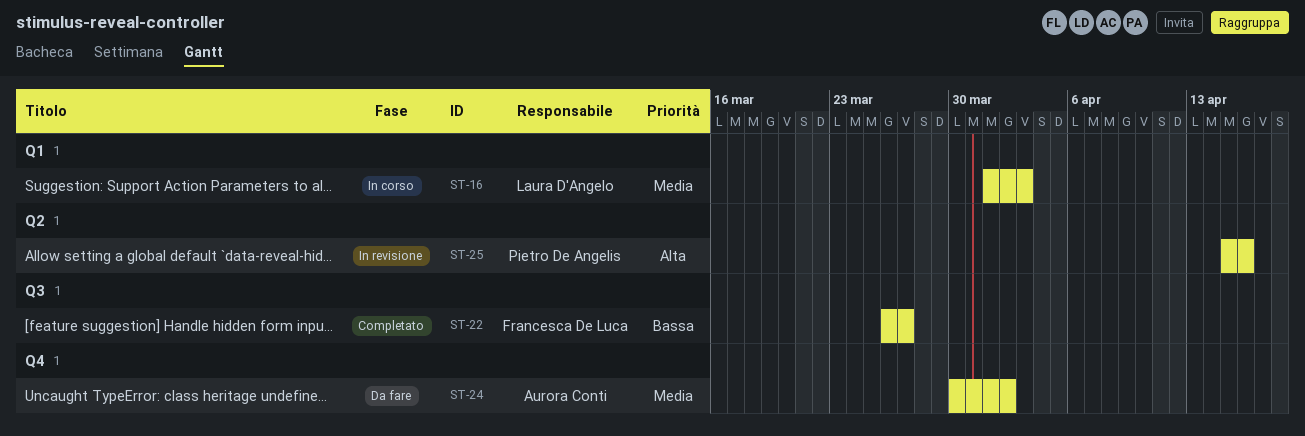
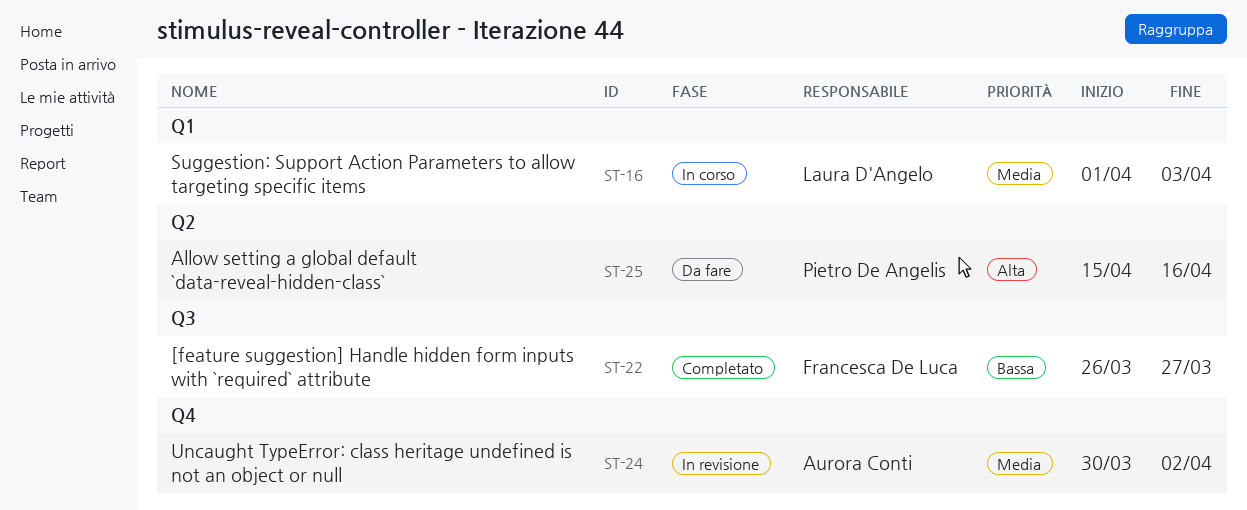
ST-24, status: Da fare -> In revisione
ST-25, status: In revisione -> Da fare

